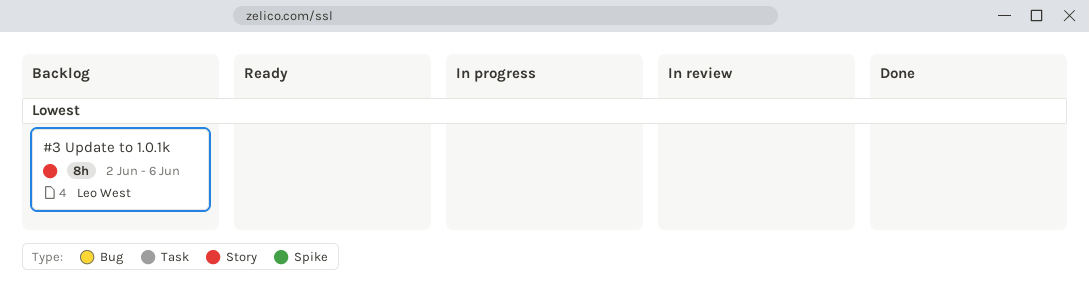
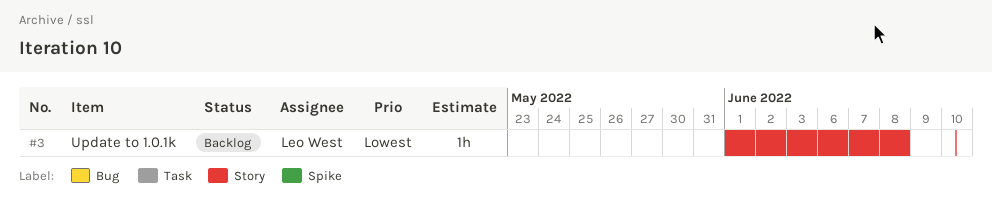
#3, estimate: 8h -> 1h
#3, start: Jun 2 -> Jun 1
#3, due: Jun 6 -> Jun 8

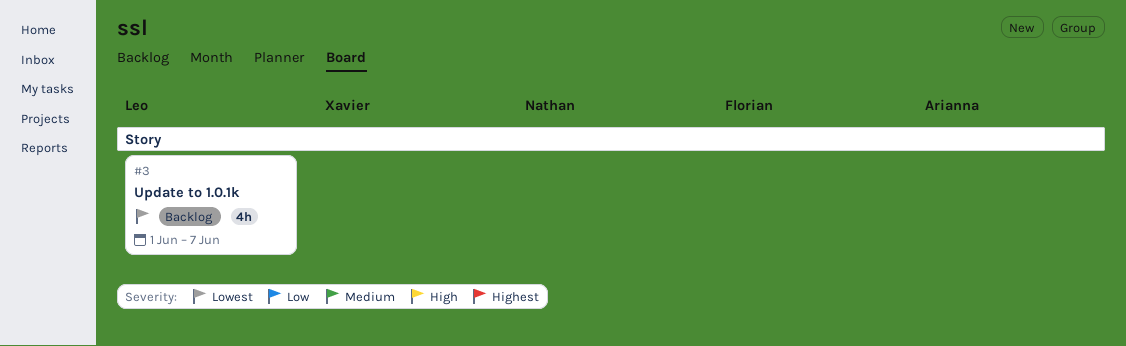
#3, estimate: 1h -> 4h
#3, due: Jun 8 -> Jun 7

